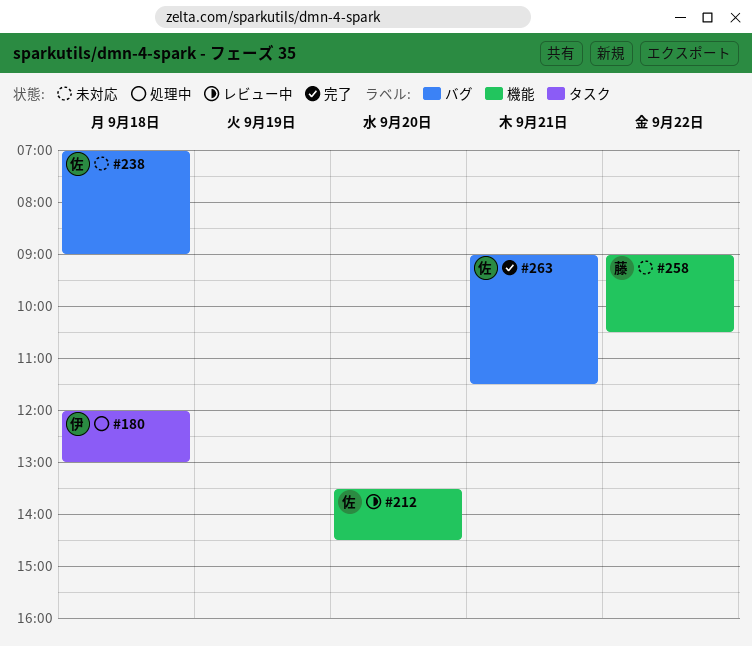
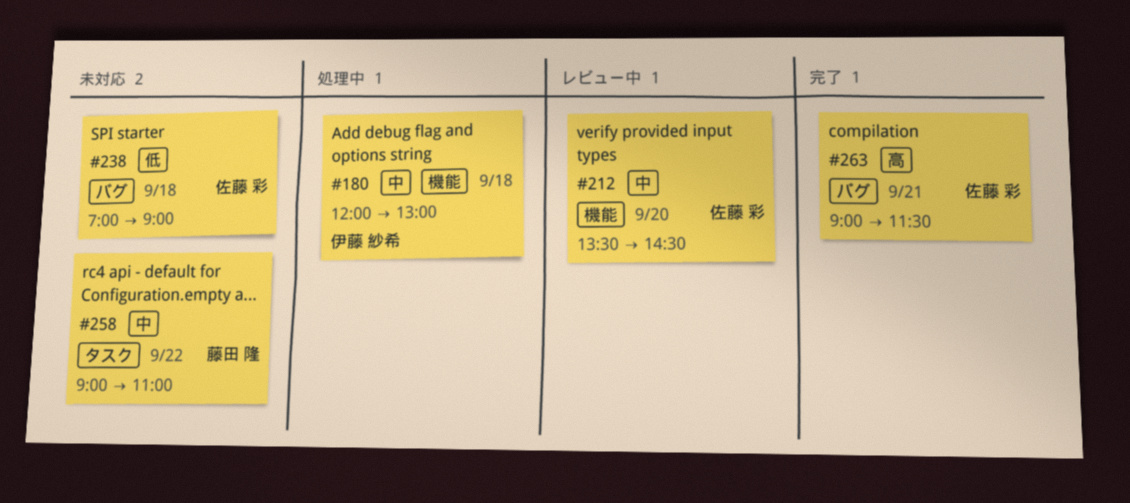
#180, label: タスク -> 機能
#258, label: 機能 -> タスク
#258, ends: 10:30 -> 11:00

